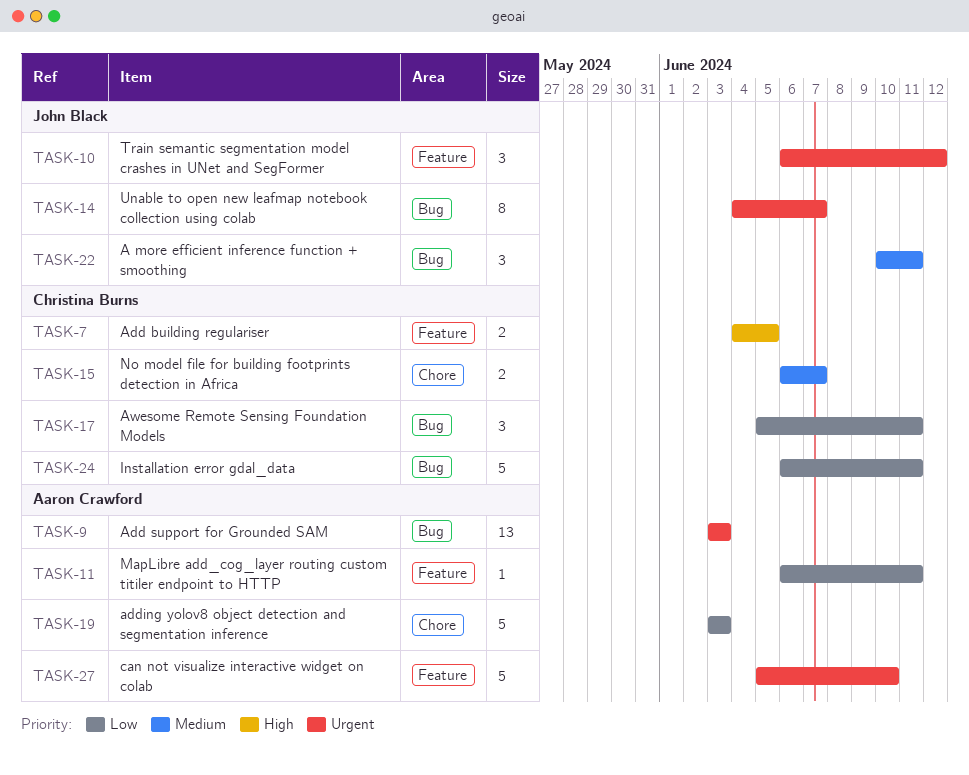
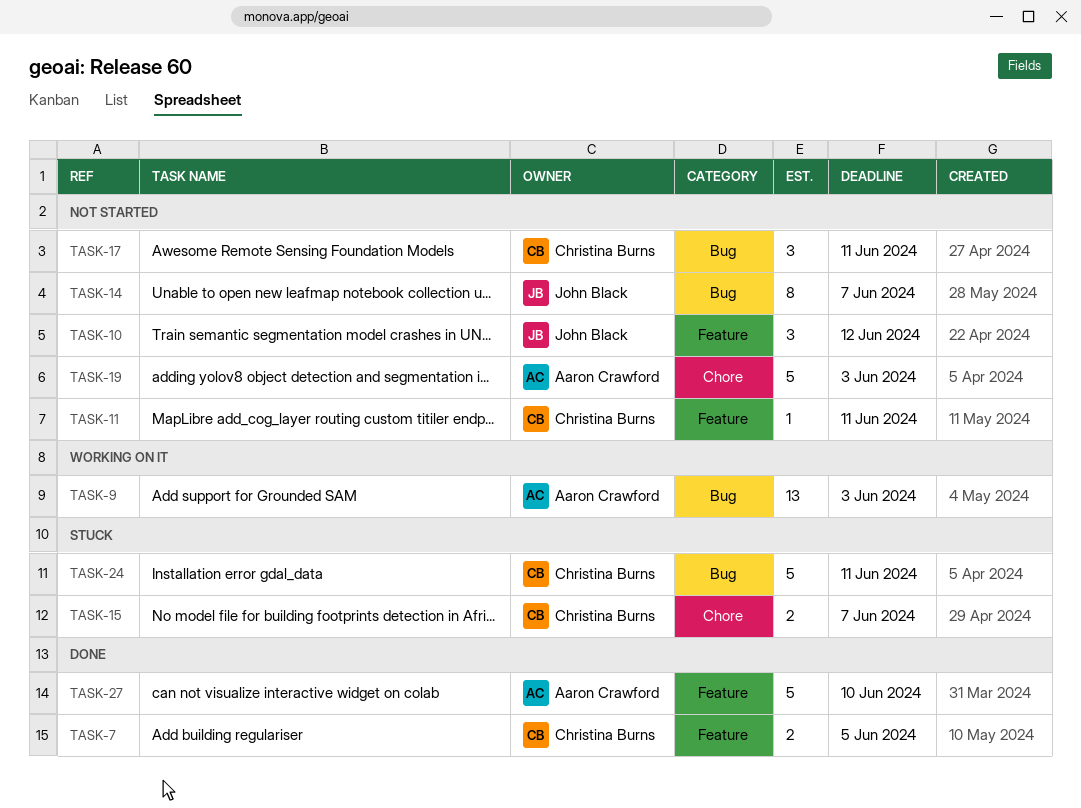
TASK-11, owner: Aaron Crawford -> Christina Burns
TASK-22: present -> none

